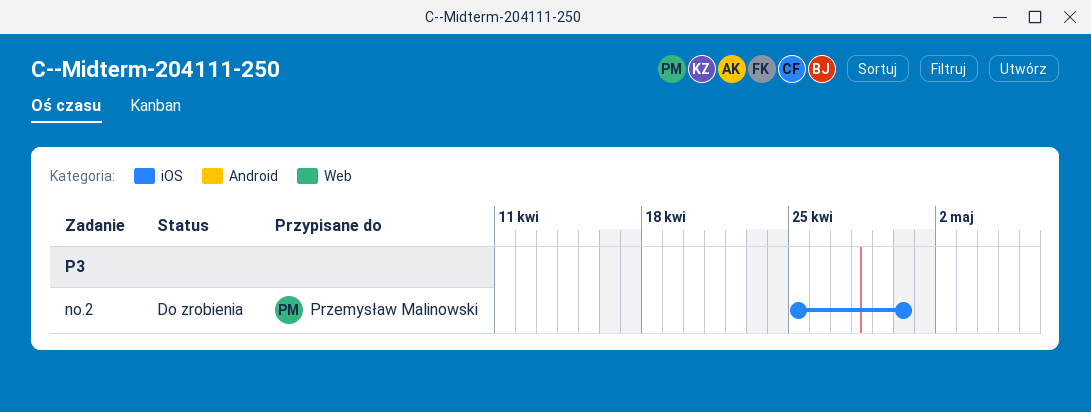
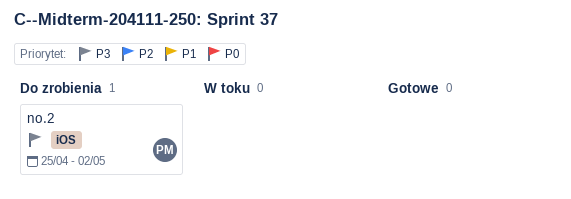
no.2, due: Apr 30 -> May 2

